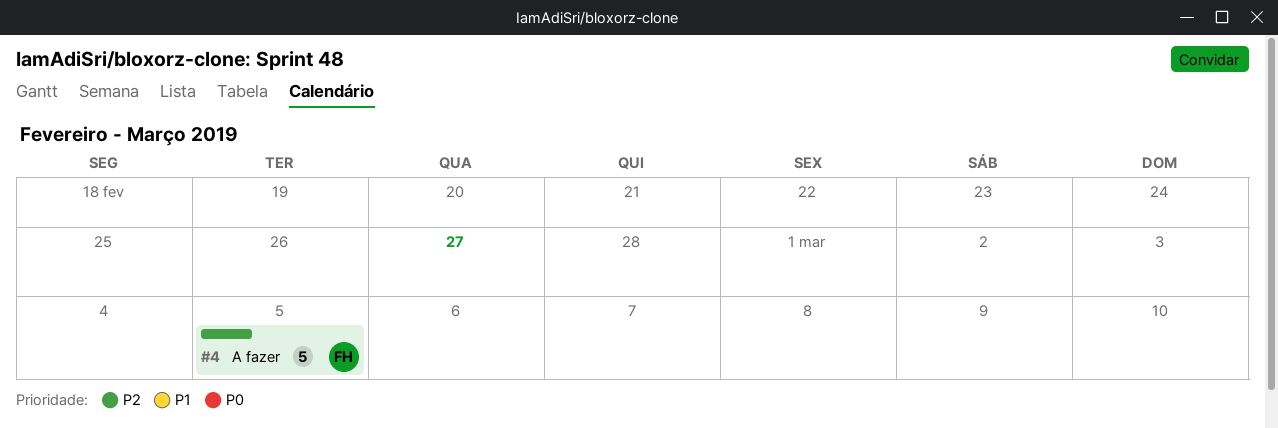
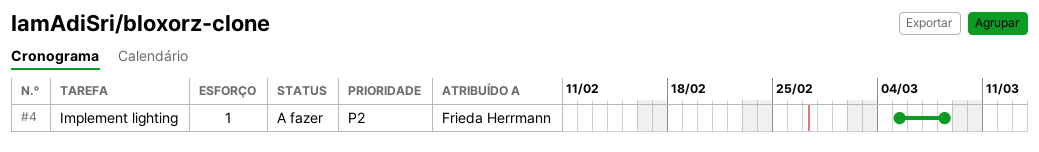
#4, estimate: 5 -> 1
#4, due: Mar 5 -> Mar 8

